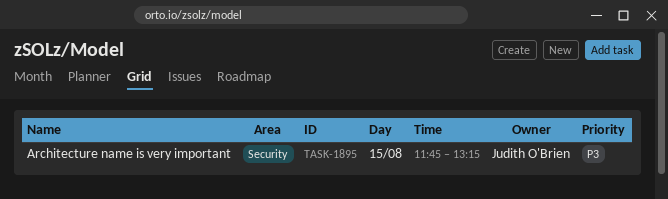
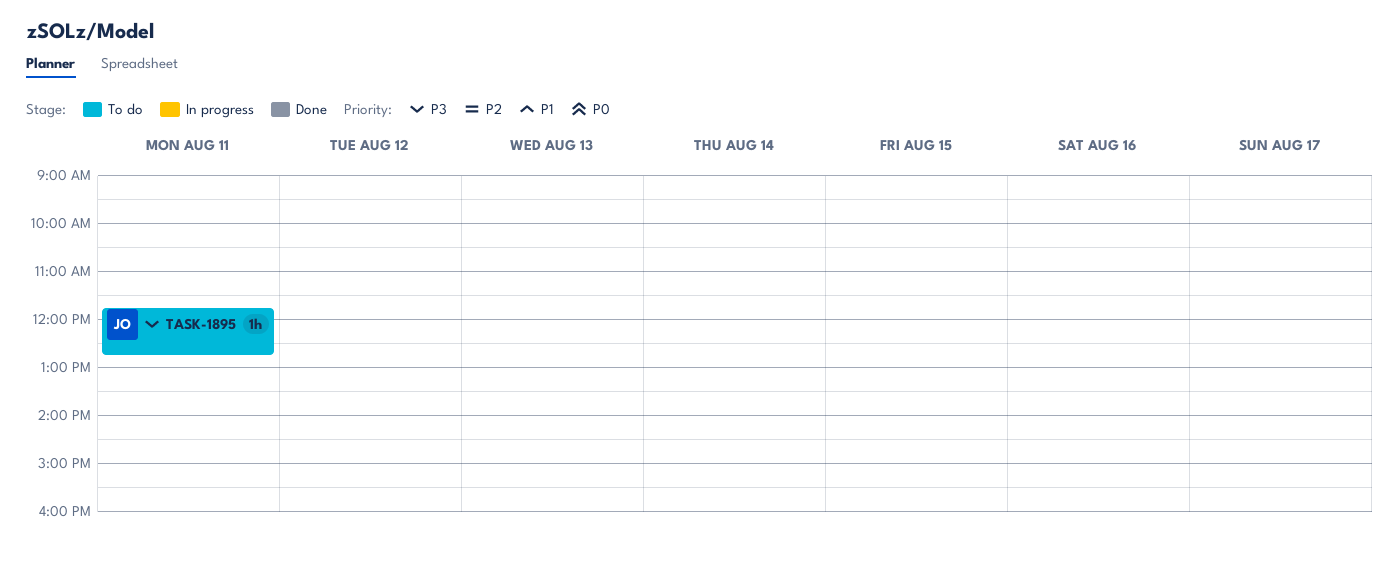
TASK-1895, day: Aug 15 -> Aug 11
TASK-1895, ends: 13:15 -> 12:45

